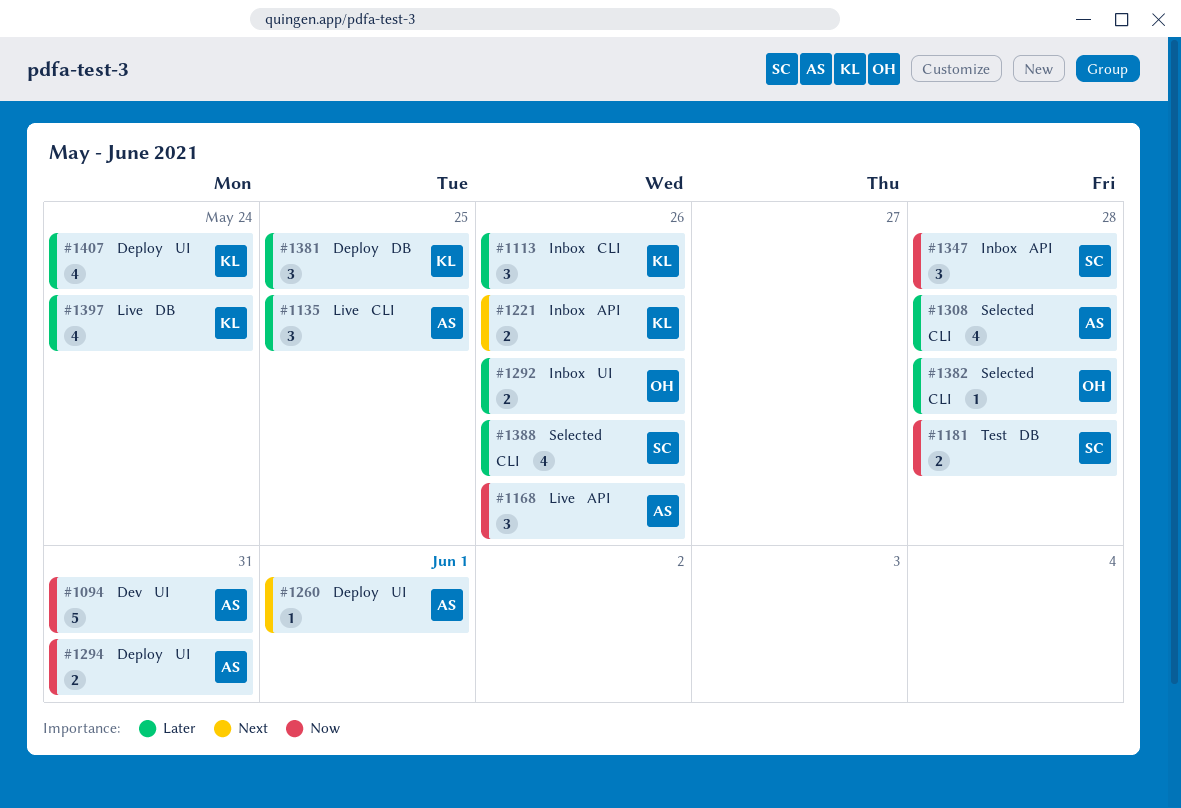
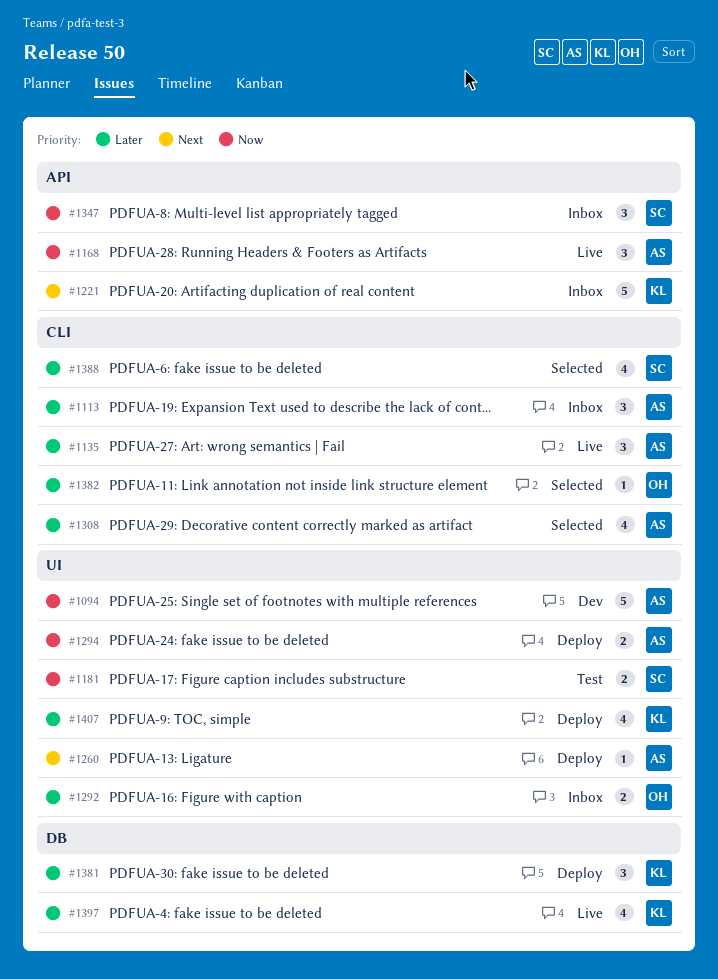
#1113, owner: KL -> AS
#1181, label: DB -> UI
#1221, estimate: 2 -> 5

